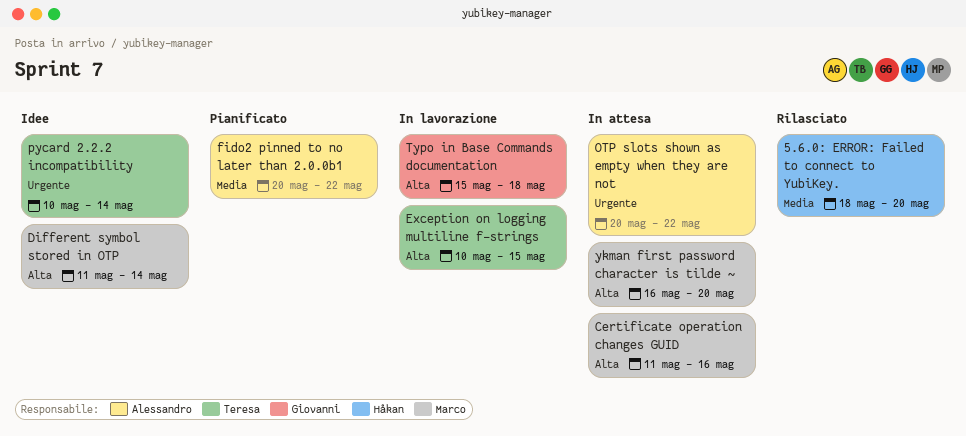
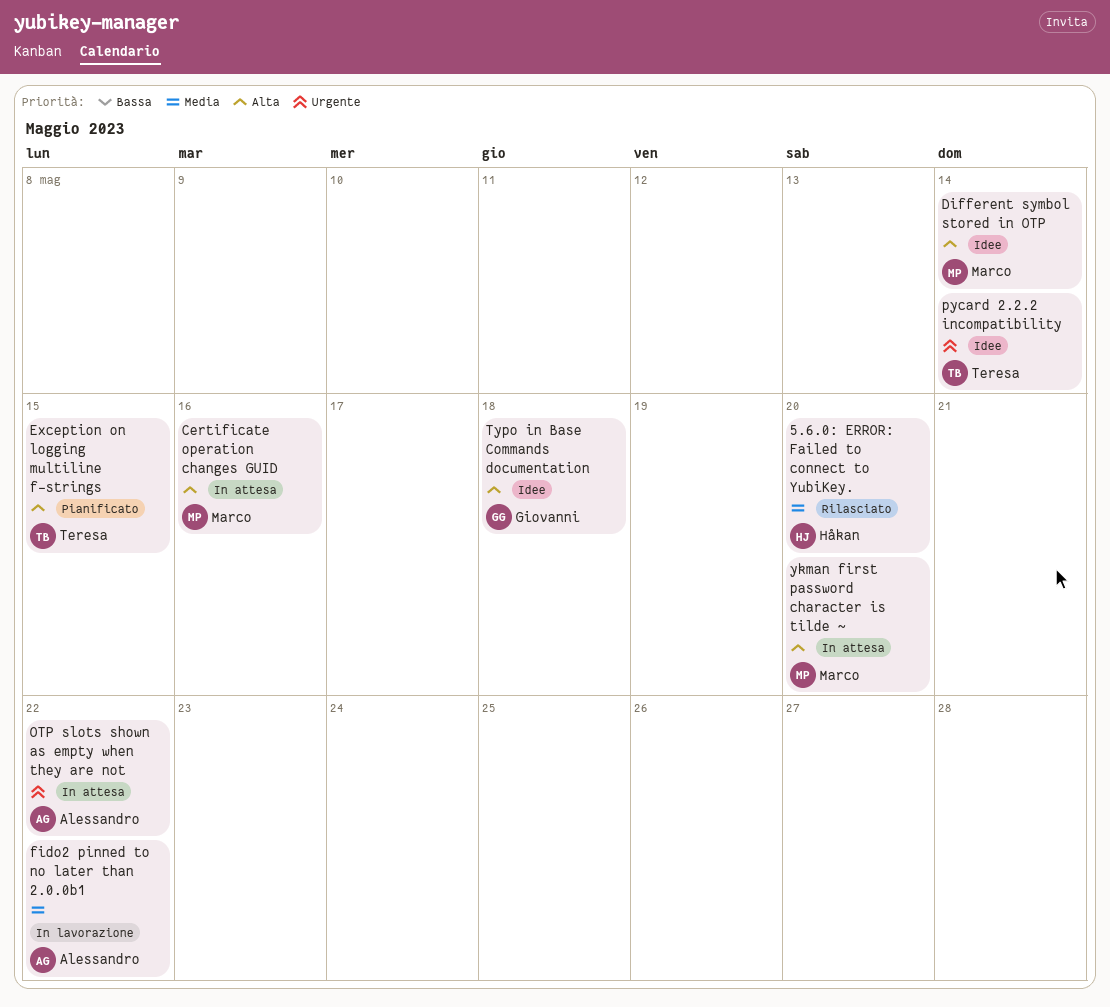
Exception on logging multiline f-strings, status: In lavorazione -> Pianificato
fido2 pinned to no later than 2.0.0b1, status: Pianificato -> In lavorazione
Typo in Base Commands documentation, status: In lavorazione -> Idee

